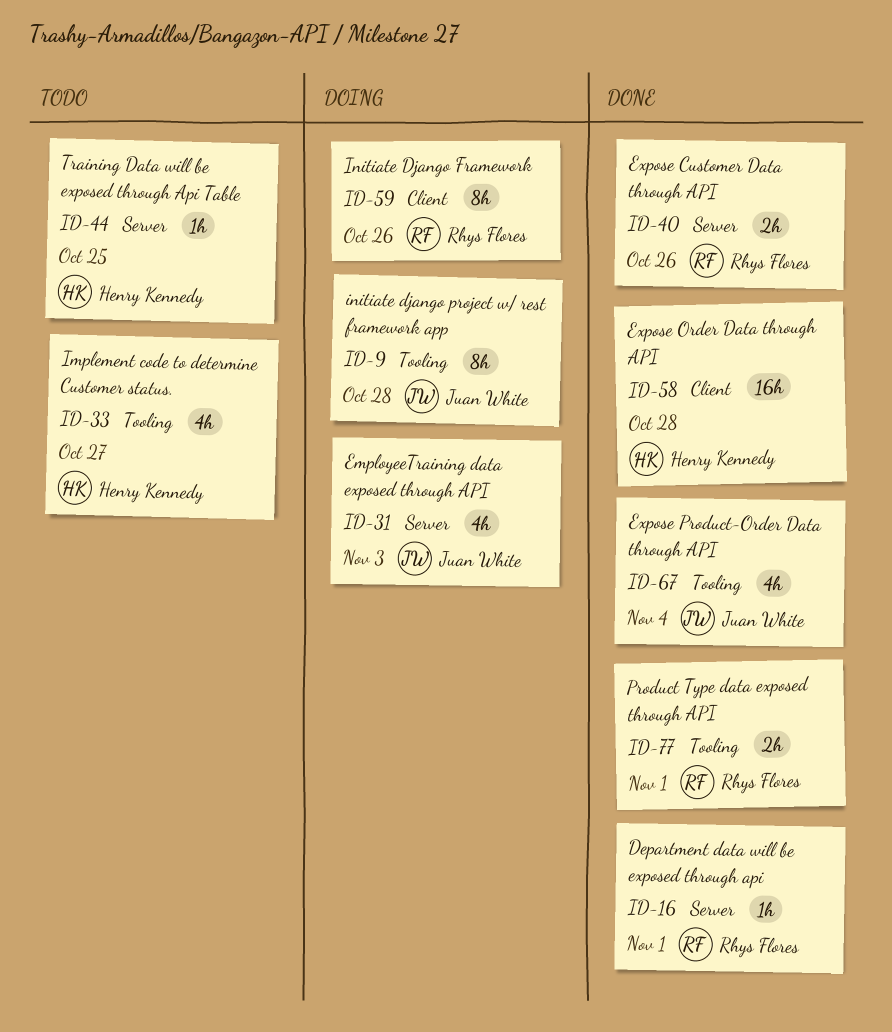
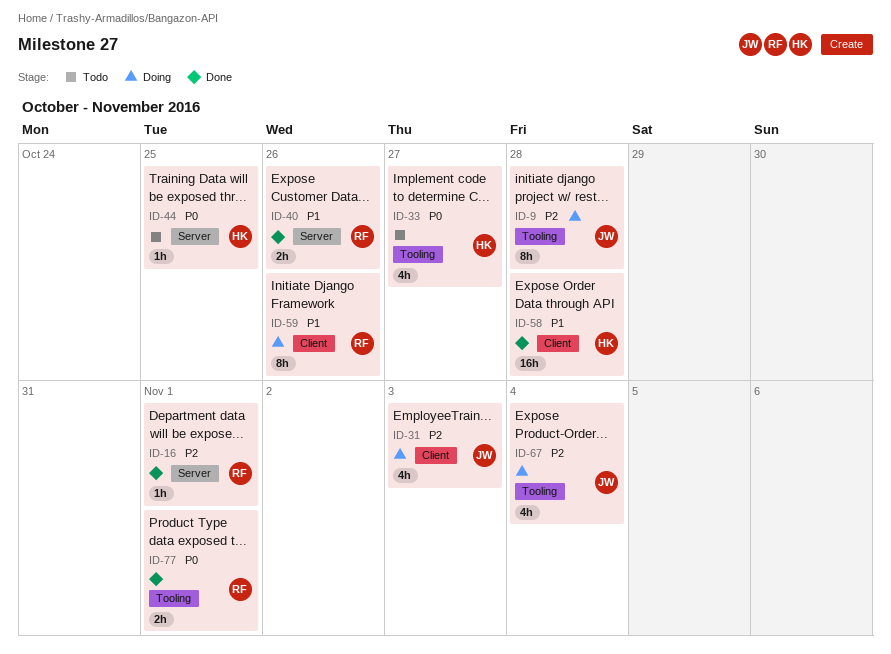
ID-31, label: Server -> Client
ID-67, status: Done -> Doing

